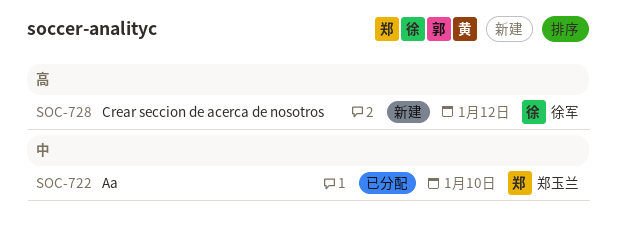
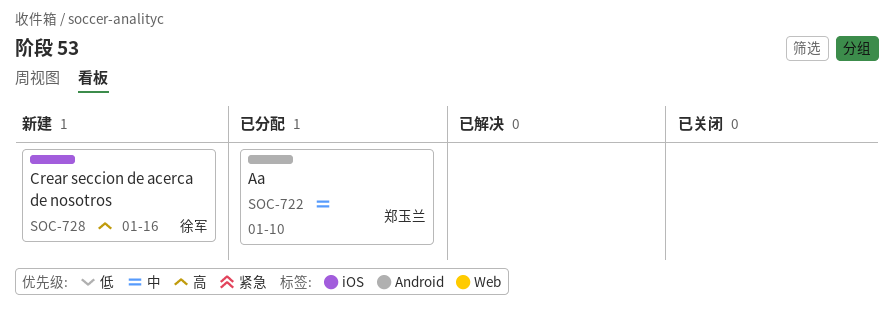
SOC-728, due: Jan 12 -> Jan 16

